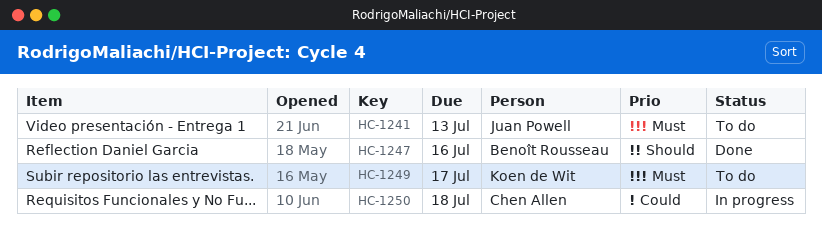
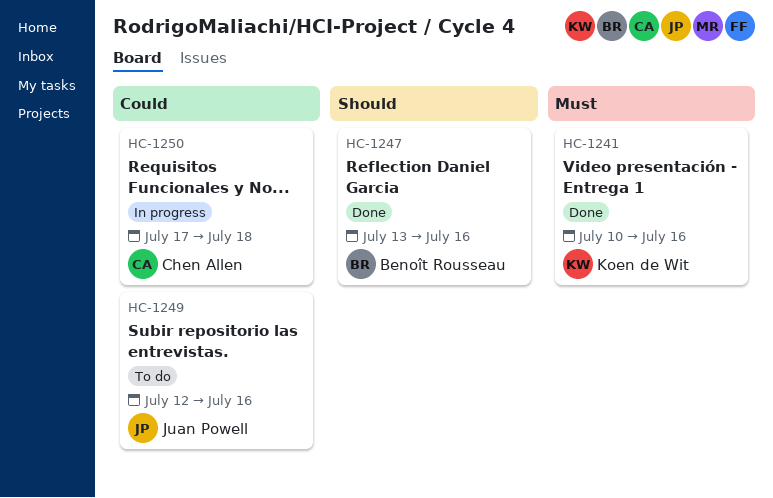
HC-1241, status: To do -> Done
HC-1241, owner: Juan Powell -> Koen de Wit
HC-1241, due: Jul 13 -> Jul 16
HC-1249, owner: Koen de Wit -> Juan Powell
HC-1249, priority: Must -> Could
HC-1249, due: Jul 17 -> Jul 16

